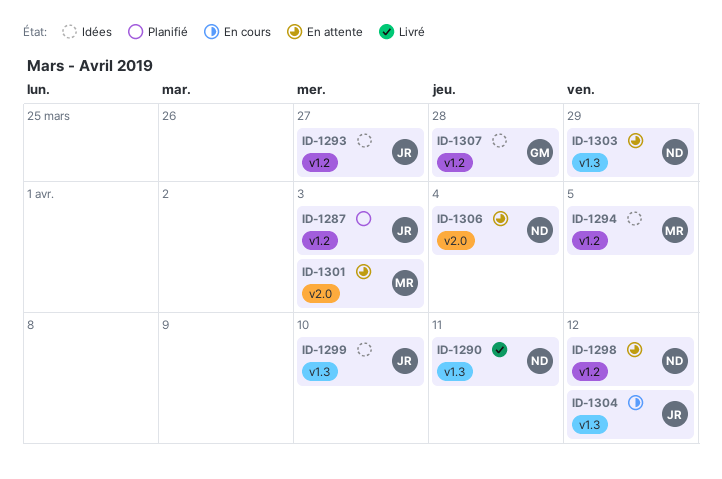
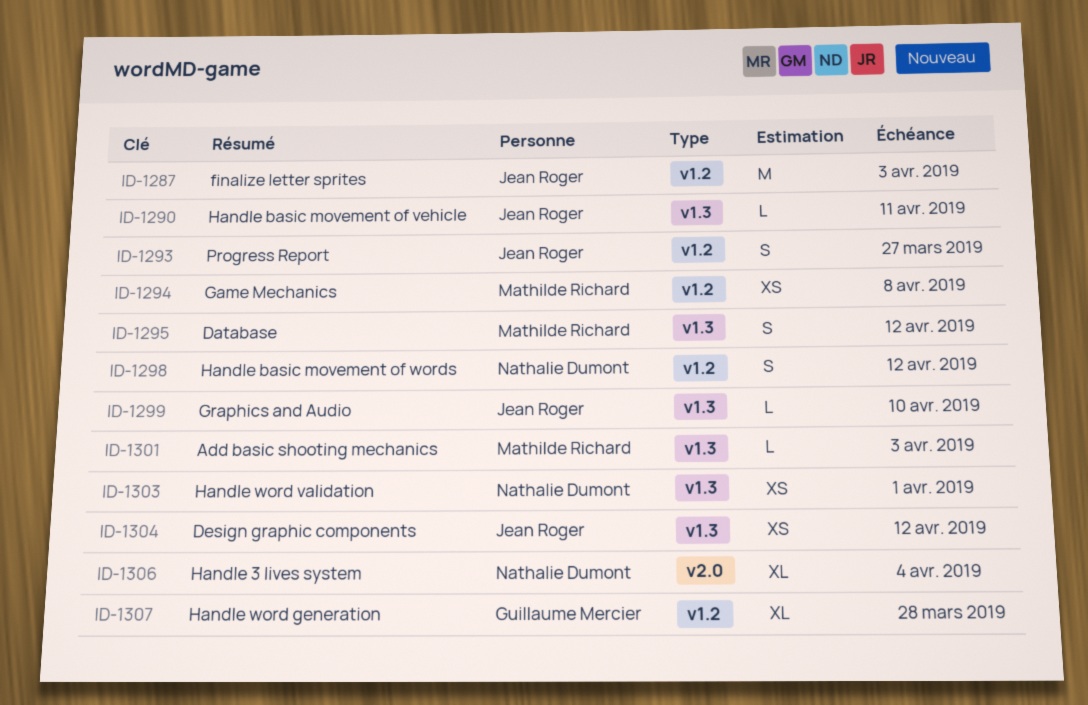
ID-1290, owner: Nathalie Dumont -> Jean Roger
ID-1294, due: Apr 5 -> Apr 8
ID-1295: none -> present
ID-1301, label: v2.0 -> v1.3
ID-1303, due: Mar 29 -> Apr 1

